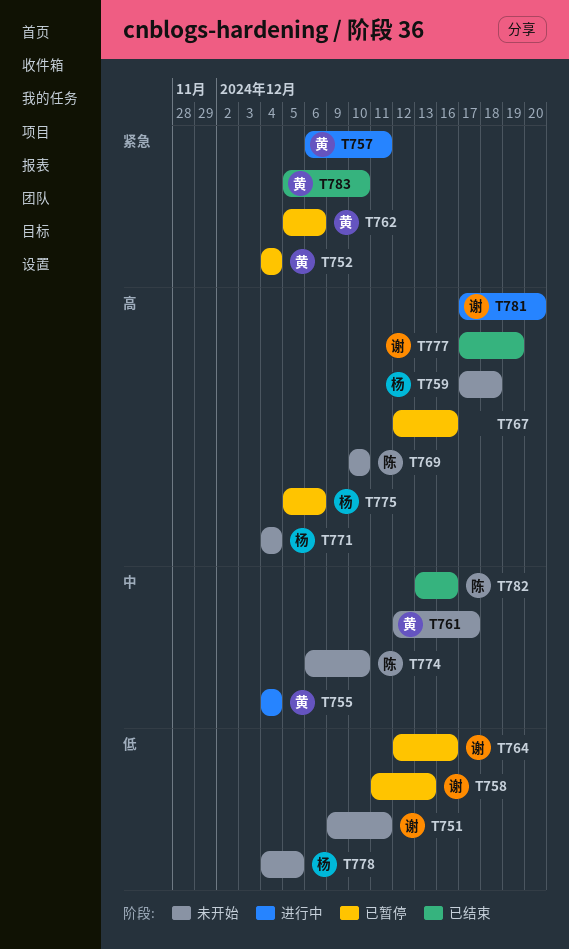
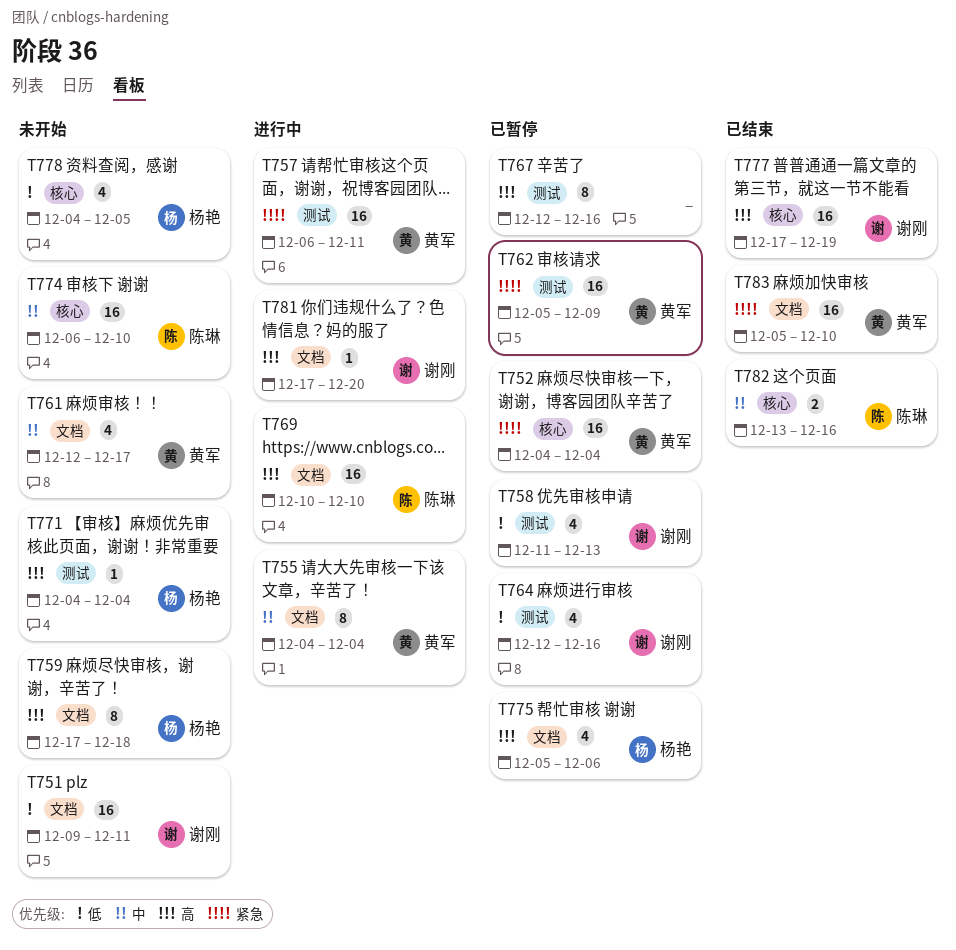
T762, due: Dec 6 -> Dec 9
T769, status: 未开始 -> 进行中

